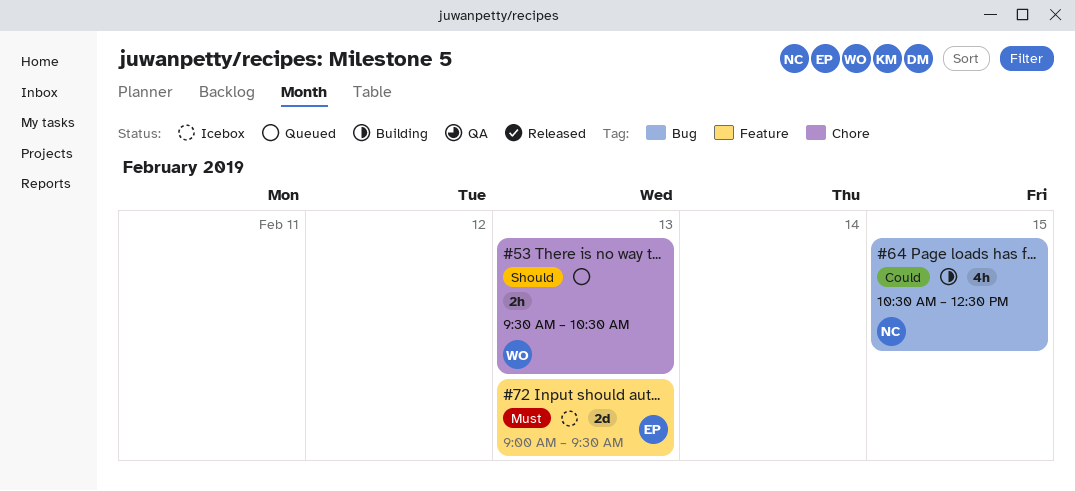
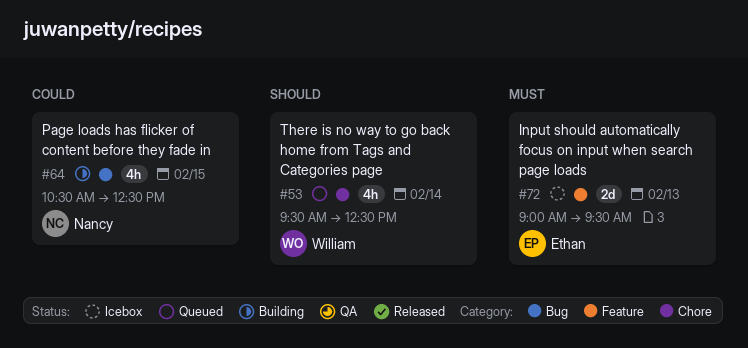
#53, estimate: 2h -> 4h
#53, day: Feb 13 -> Feb 14
#53, ends: 10:30 -> 12:30

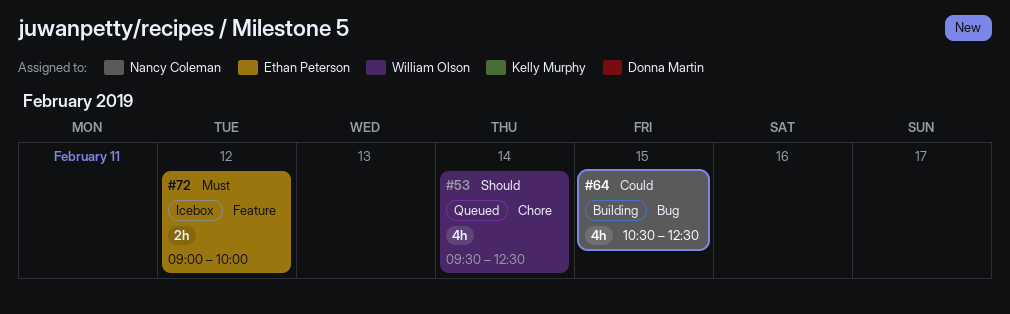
#72, estimate: 2d -> 2h
#72, day: Feb 13 -> Feb 12
#72, ends: 09:30 -> 10:00

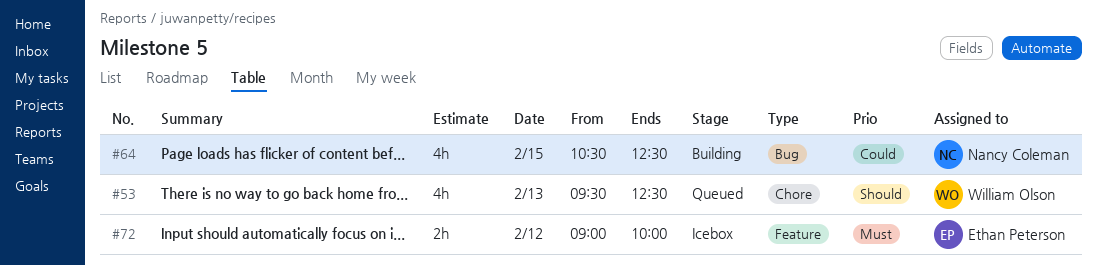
#53, day: Feb 14 -> Feb 13

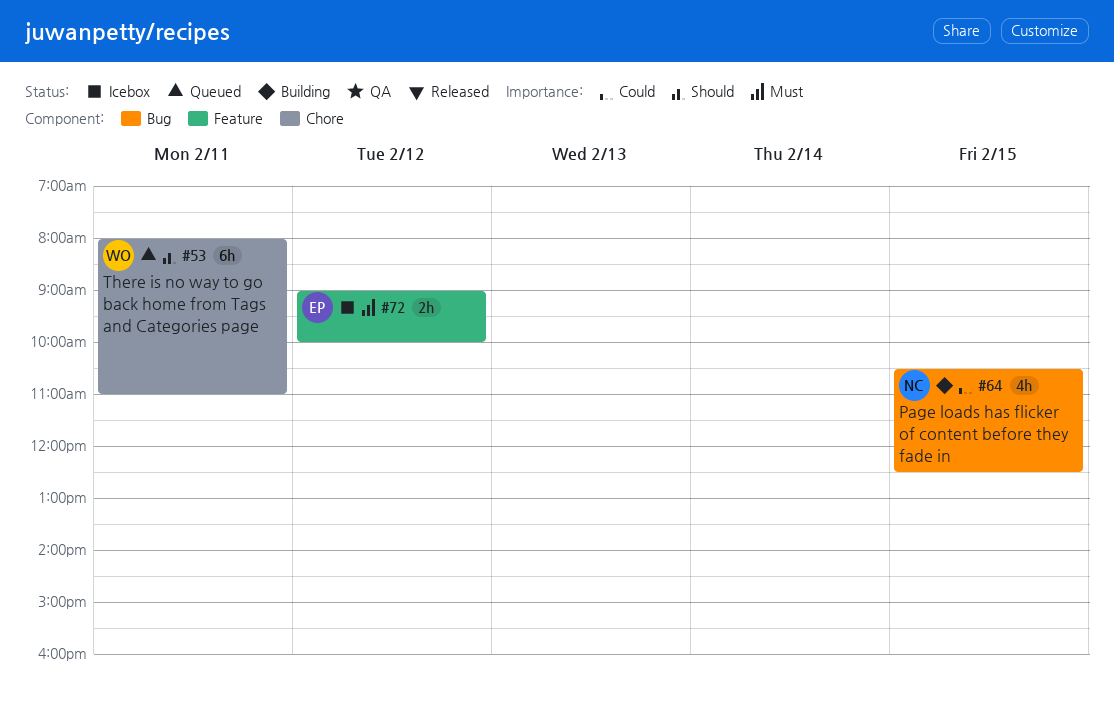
#53, estimate: 4h -> 6h
#53, day: Feb 13 -> Feb 11
#53, begins: 09:30 -> 08:00
#53, ends: 12:30 -> 11:00

